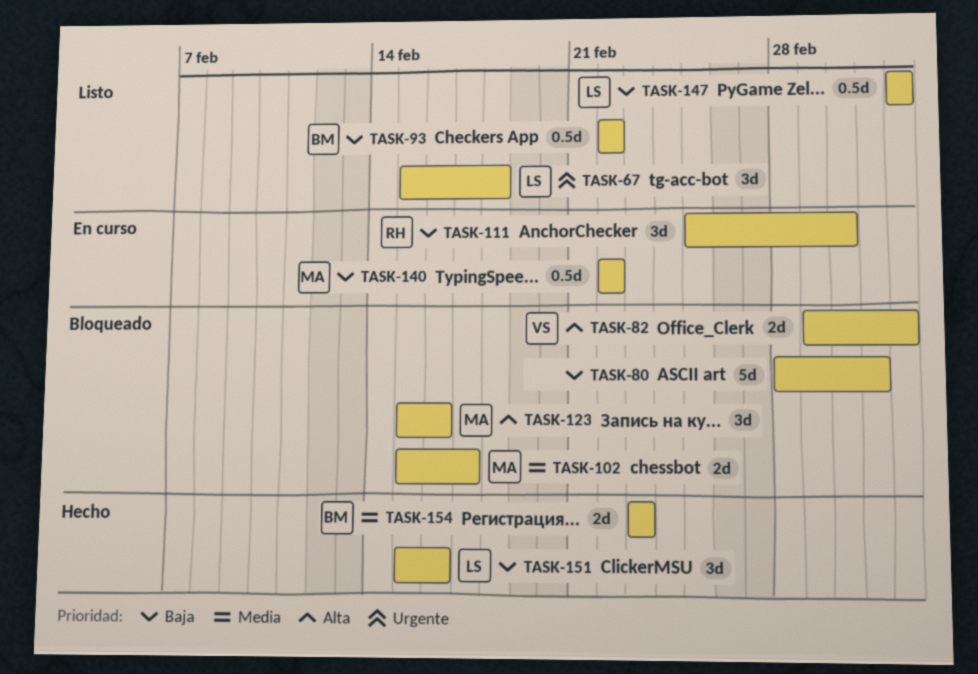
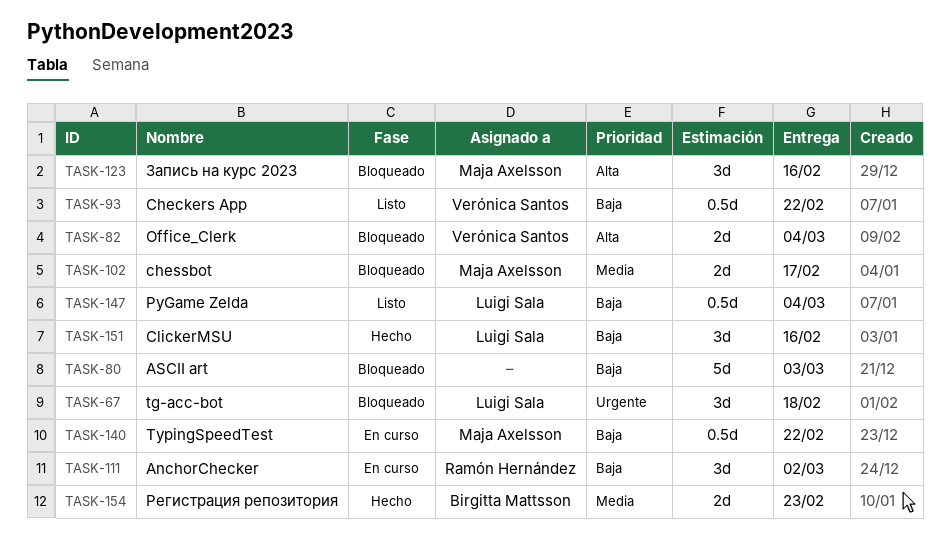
TASK-67, status: Listo -> Bloqueado
TASK-93, owner: Birgitta Mattsson -> Verónica Santos

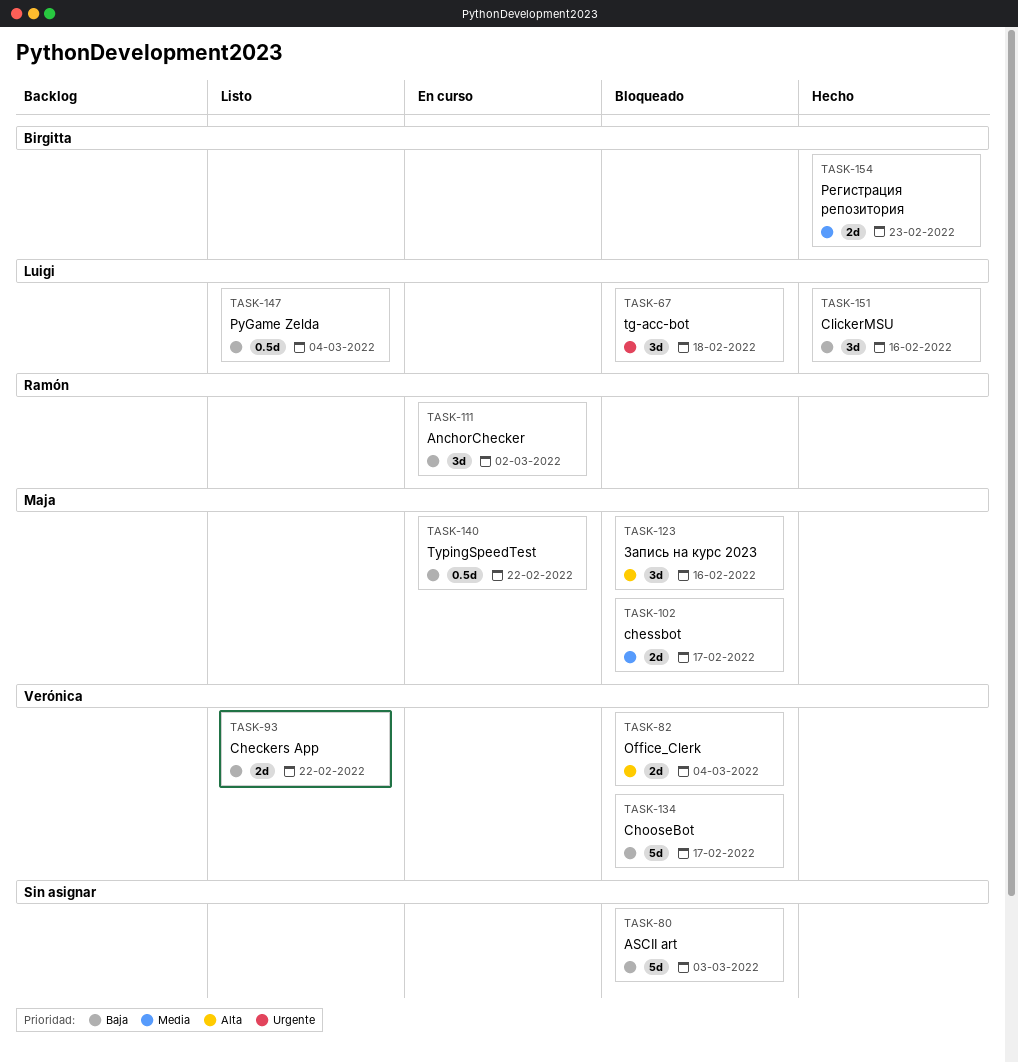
TASK-93, estimate: 0.5d -> 2d
TASK-134: none -> present

